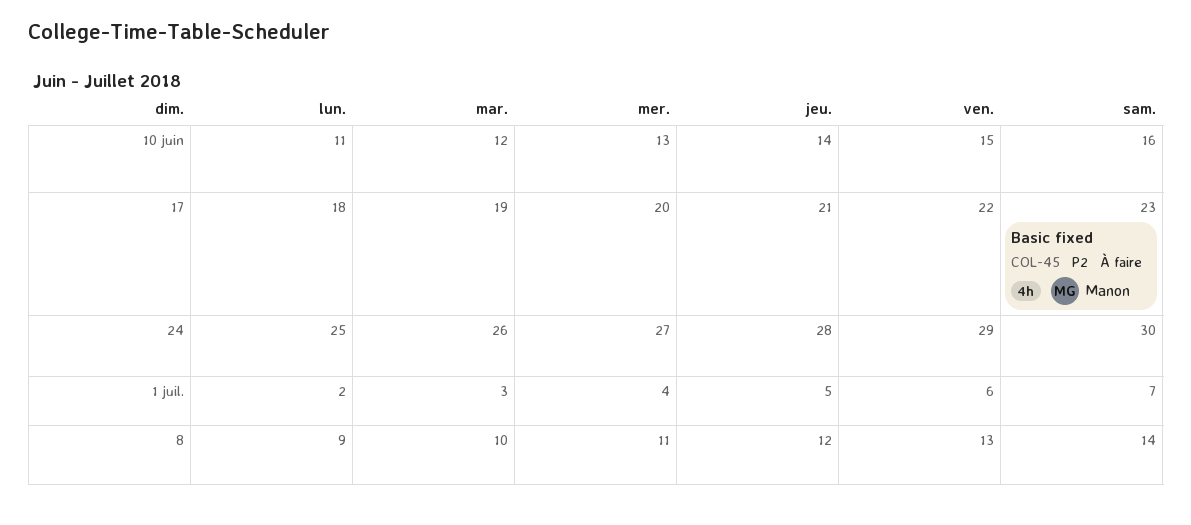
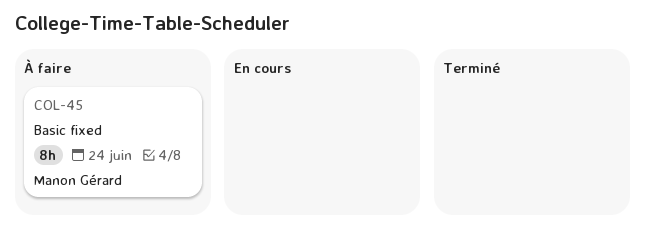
COL-45, estimate: 4h -> 8h
COL-45, due: Jun 23 -> Jun 24

